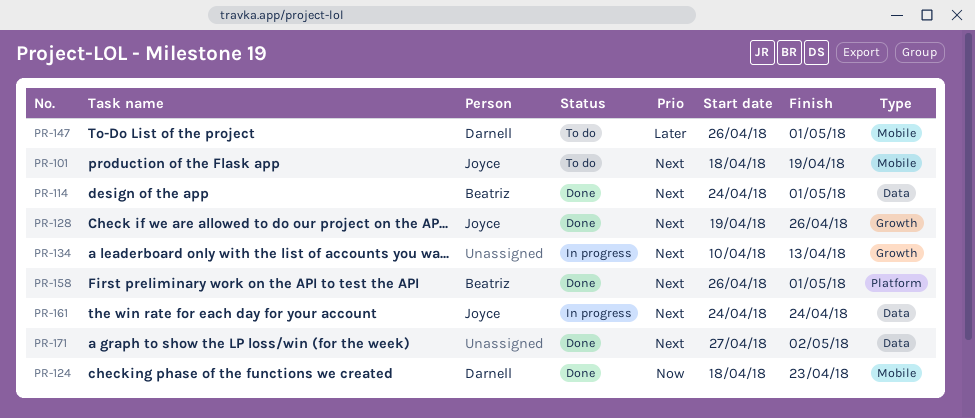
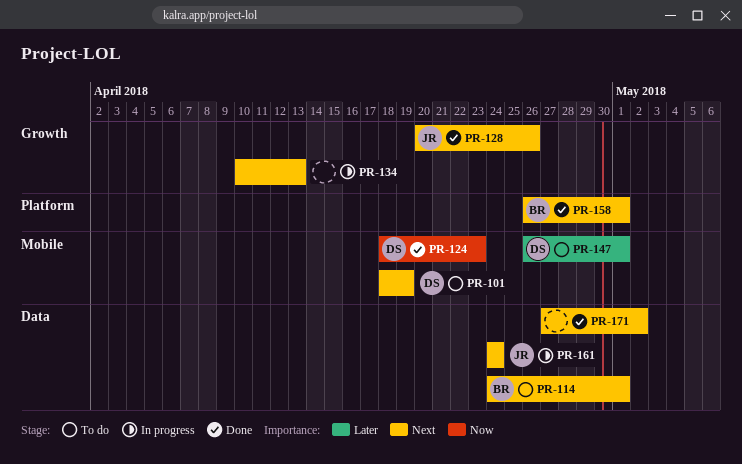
PR-101, owner: Joyce -> Darnell
PR-114, status: Done -> To do
PR-128, start: Apr 19 -> Apr 20

